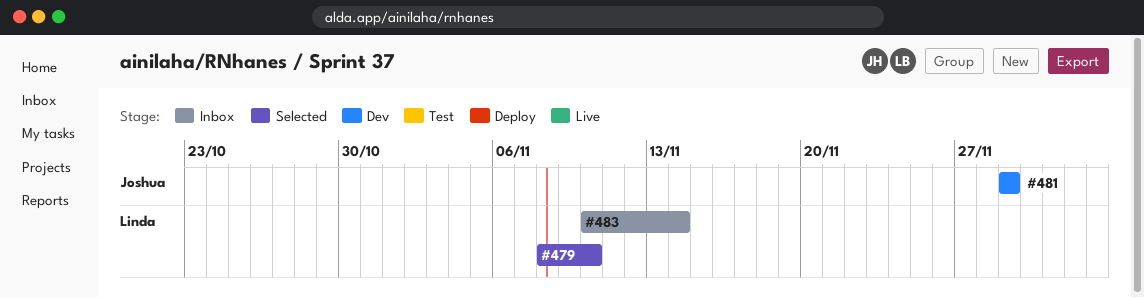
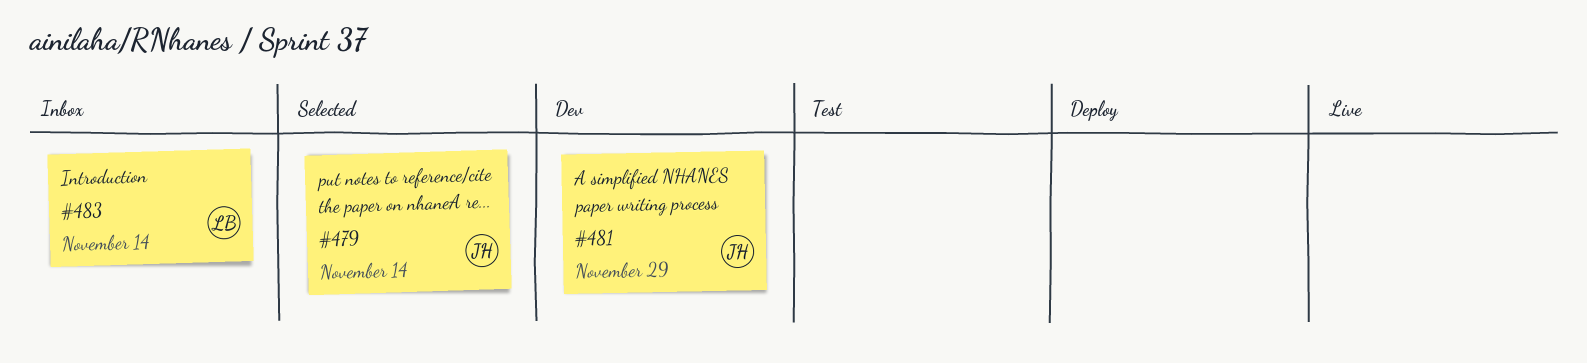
#479, owner: Linda -> Joshua
#479, due: Nov 10 -> Nov 14

